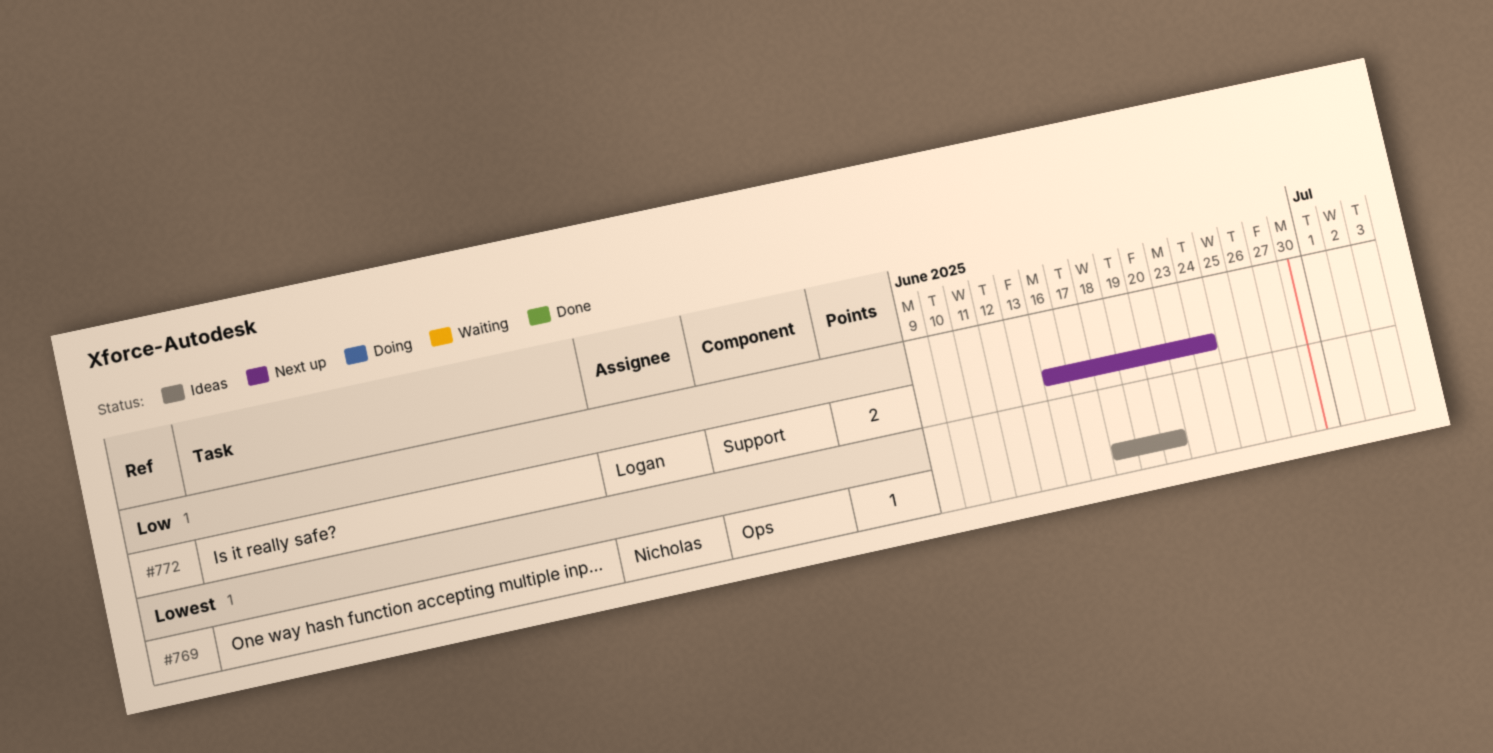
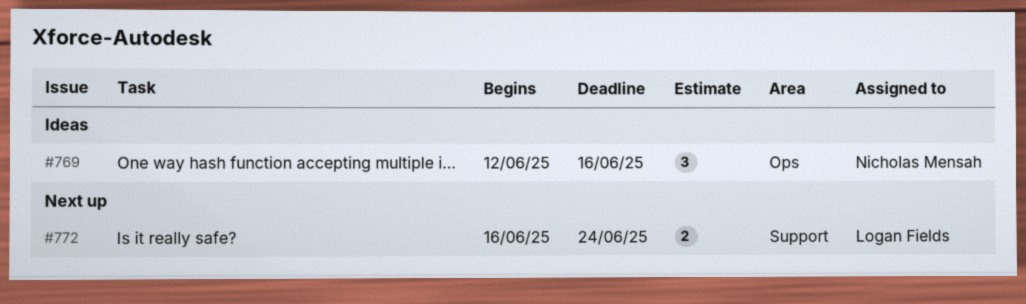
#769, estimate: 1 -> 3
#769, start: Jun 18 -> Jun 12
#769, due: Jun 20 -> Jun 16

